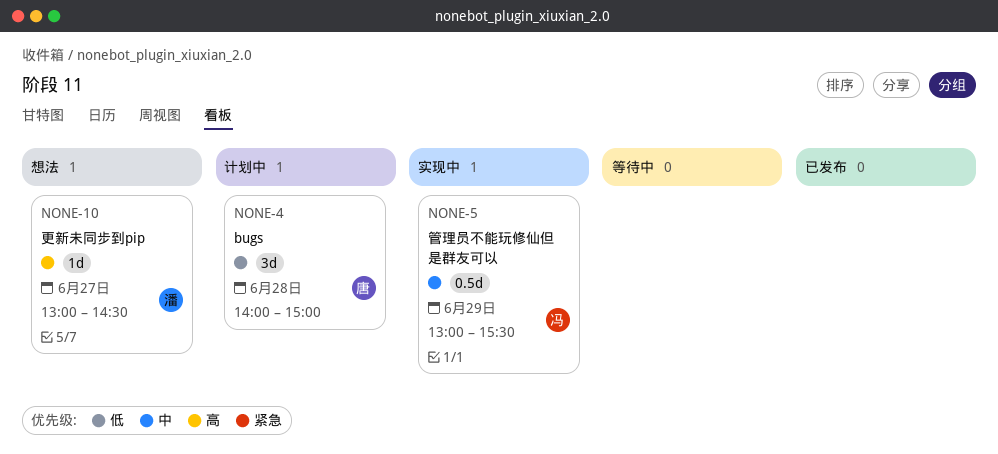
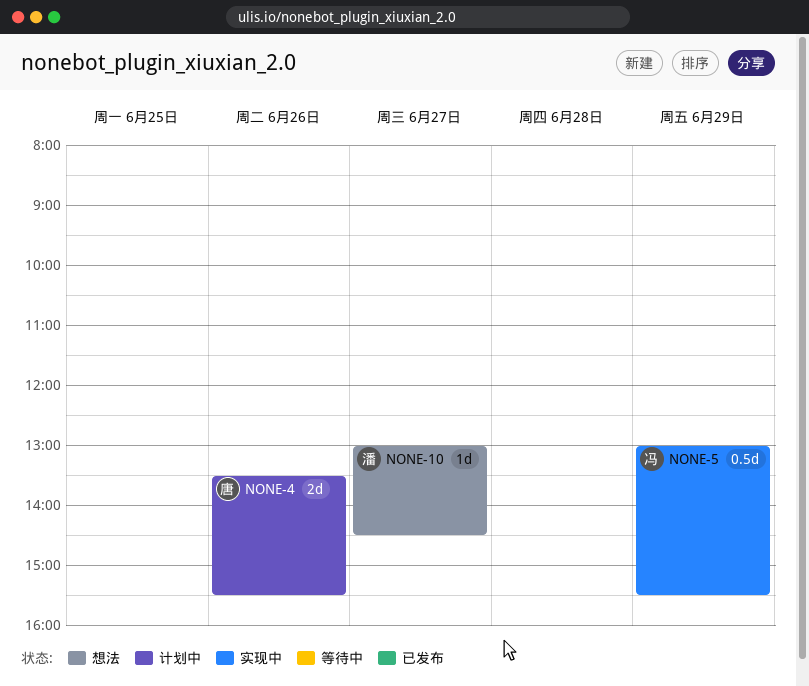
NONE-4, estimate: 3d -> 2d
NONE-4, day: Jun 28 -> Jun 26
NONE-4, begins: 14:00 -> 13:30
NONE-4, ends: 15:00 -> 15:30

